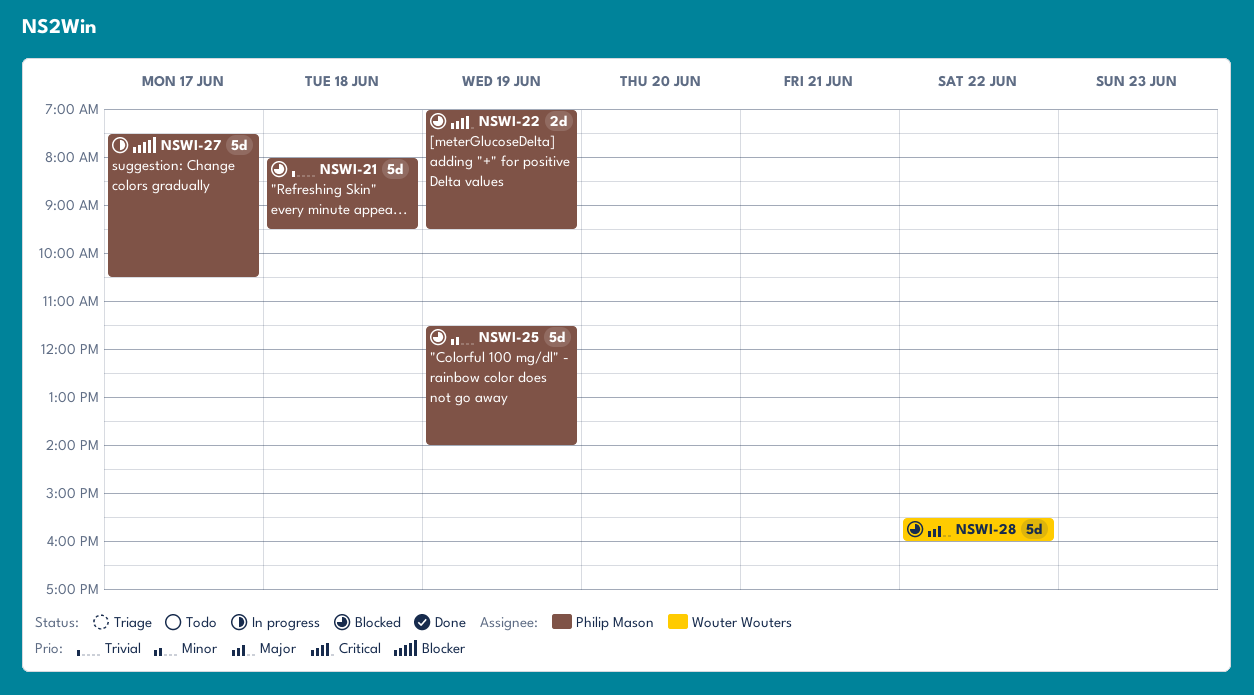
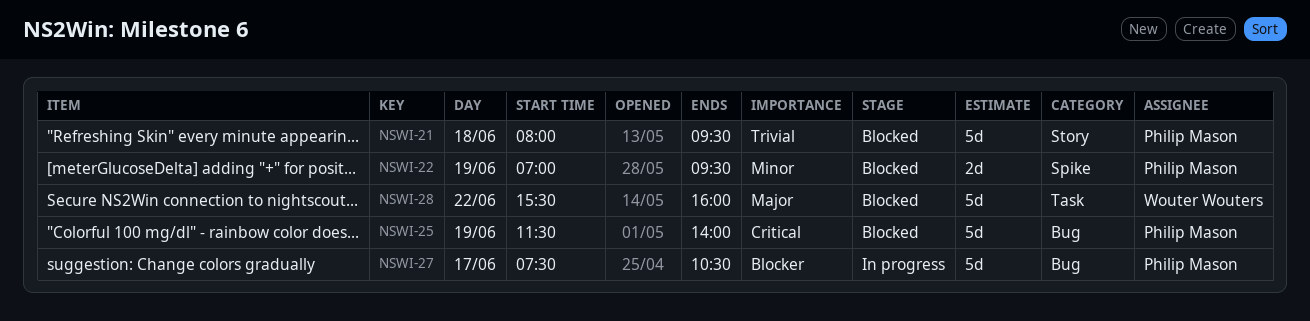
NSWI-22, priority: Critical -> Minor
NSWI-25, priority: Minor -> Critical

